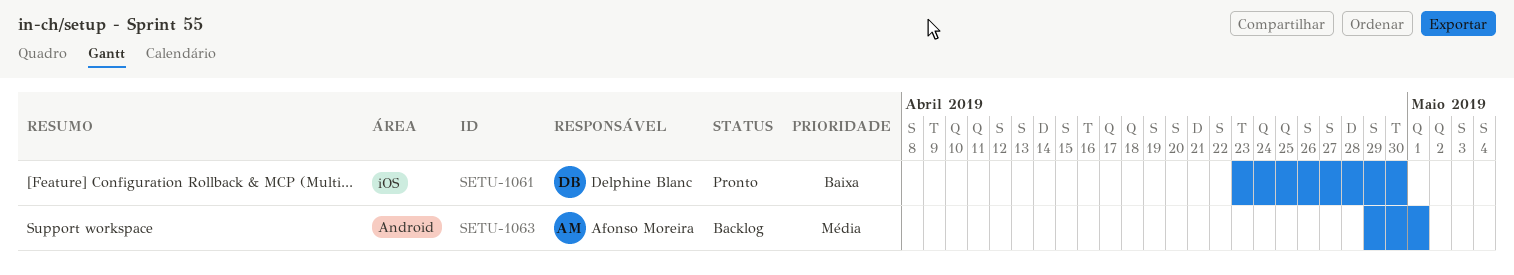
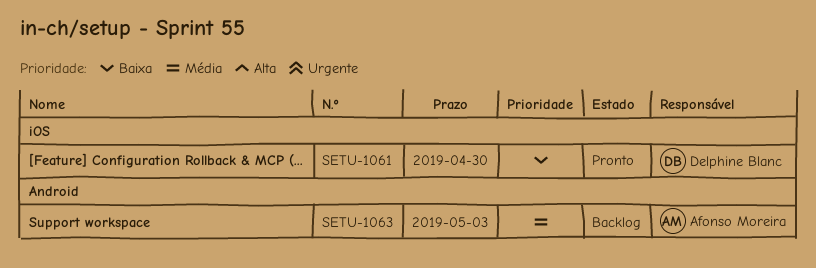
SETU-1063, due: May 1 -> May 3

